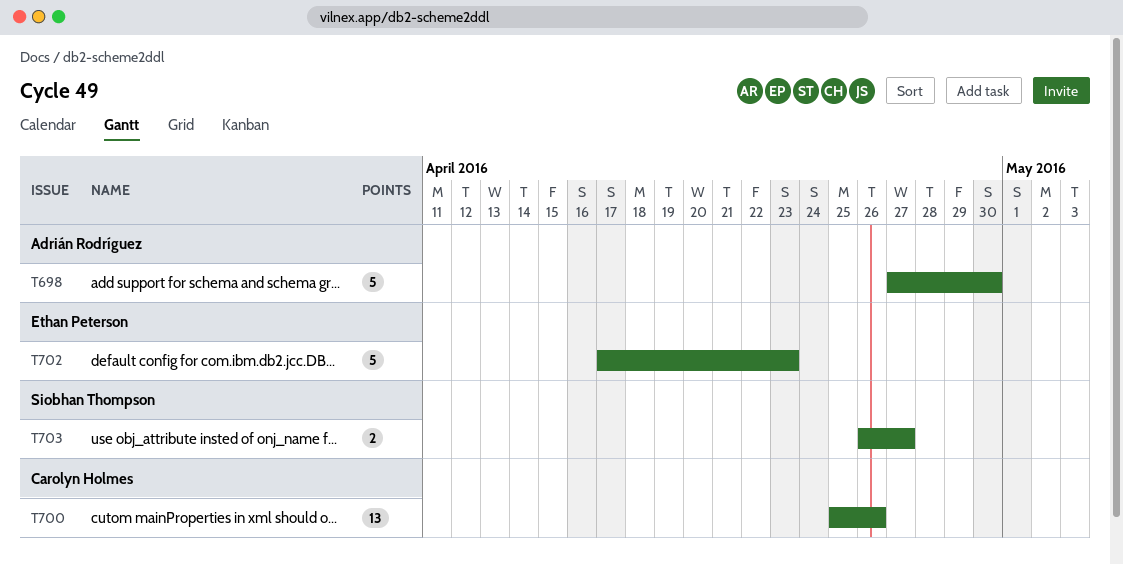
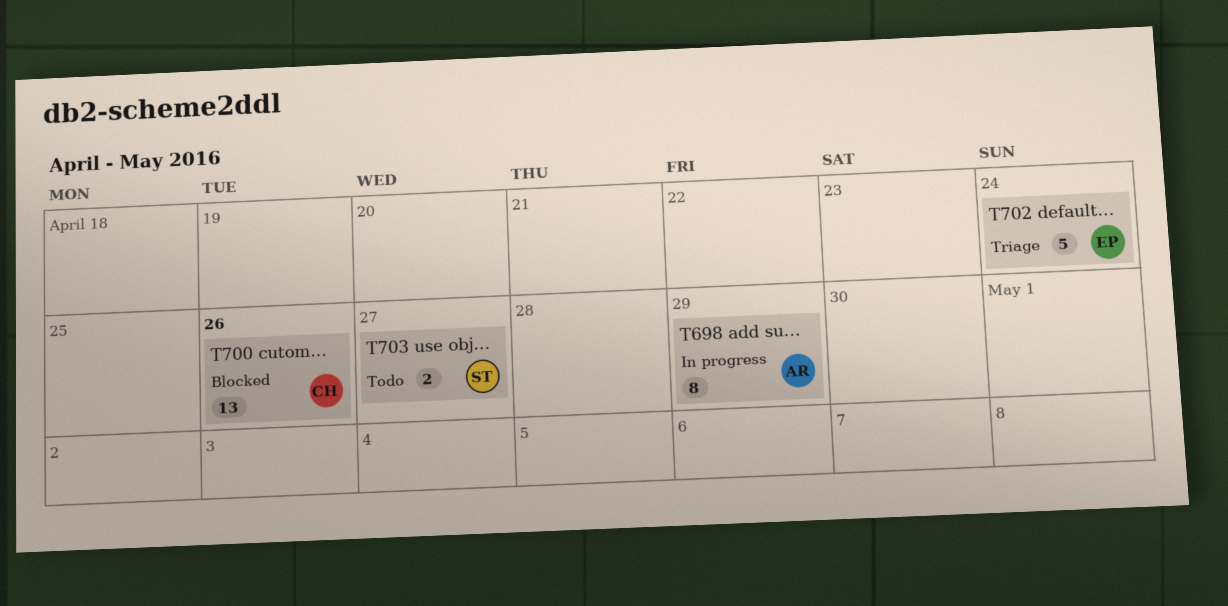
T698, estimate: 5 -> 8
T698, due: Apr 30 -> Apr 29
T702, due: Apr 23 -> Apr 24

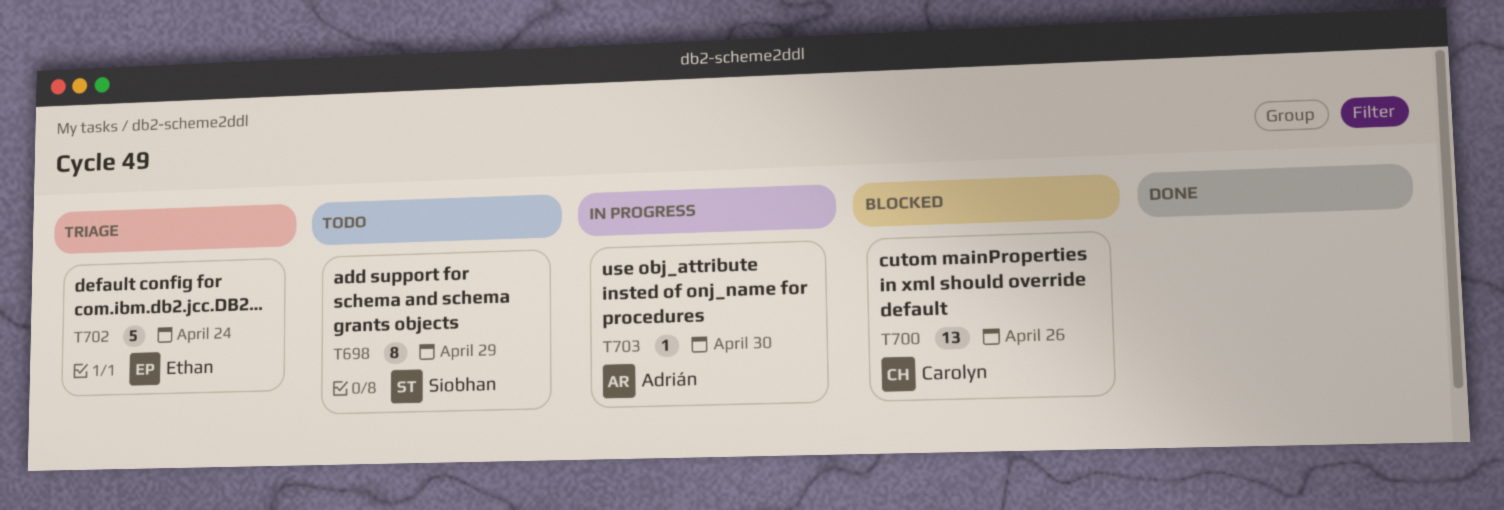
T698, status: In progress -> Todo
T698, owner: Adrián -> Siobhan
T703, status: Todo -> In progress
T703, owner: Siobhan -> Adrián
T703, estimate: 2 -> 1
T703, due: Apr 27 -> Apr 30

